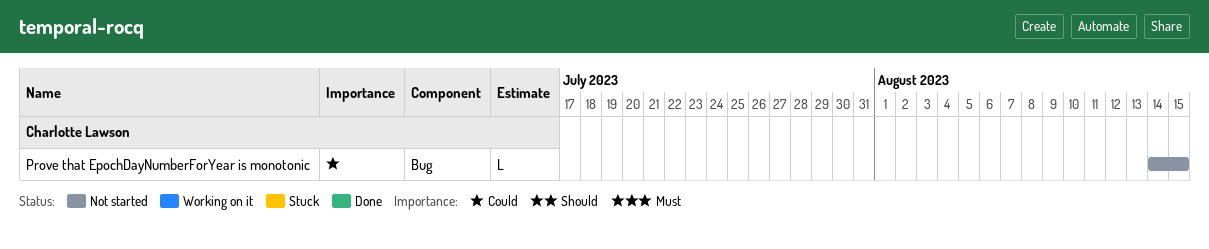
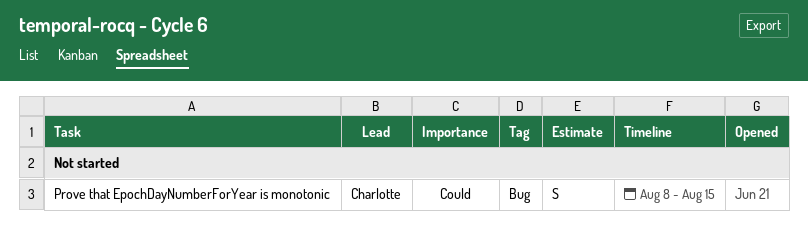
Prove that EpochDayNumberForYear is monotonic, estimate: L -> S
Prove that EpochDayNumberForYear is monotonic, start: Aug 14 -> Aug 8

